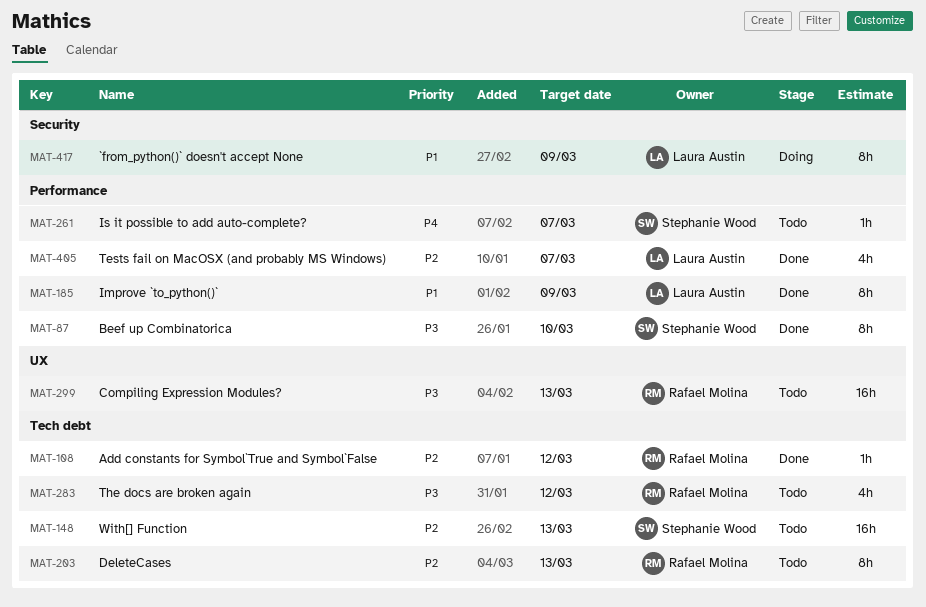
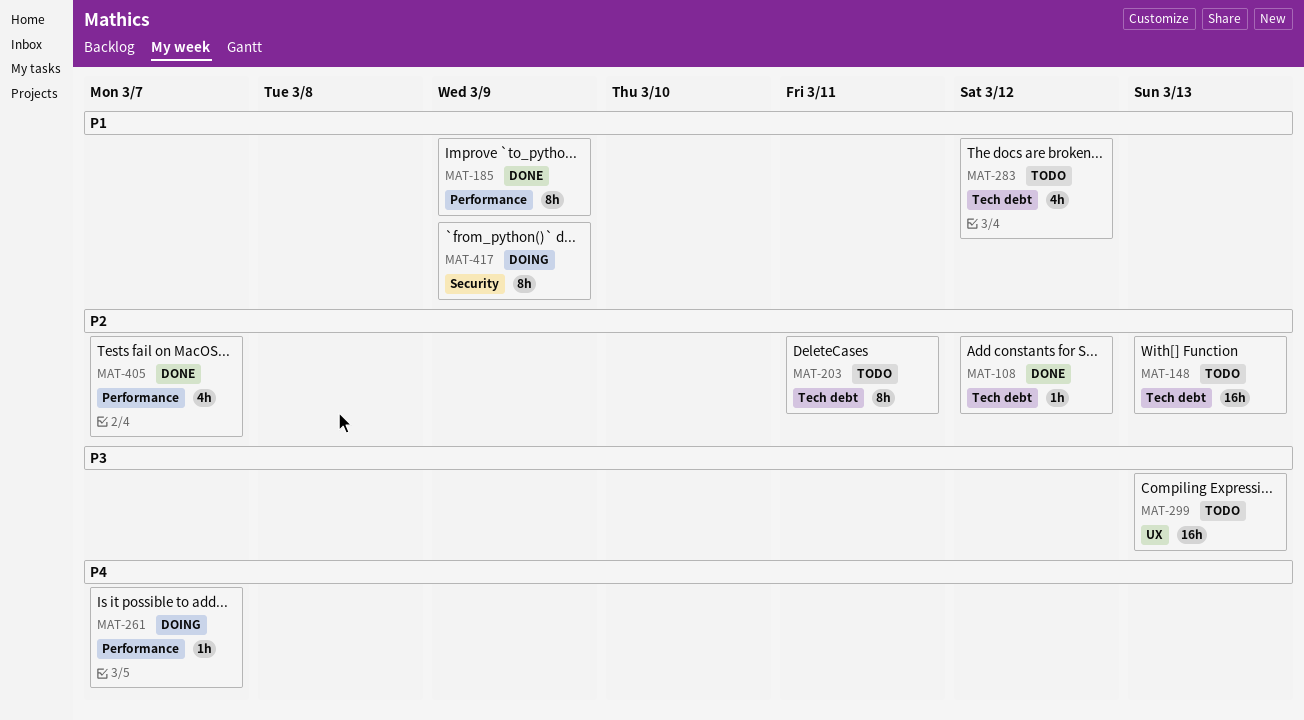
MAT-87: present -> none
MAT-203, due: Mar 13 -> Mar 11
MAT-261, status: Todo -> Doing
MAT-283, priority: P3 -> P1

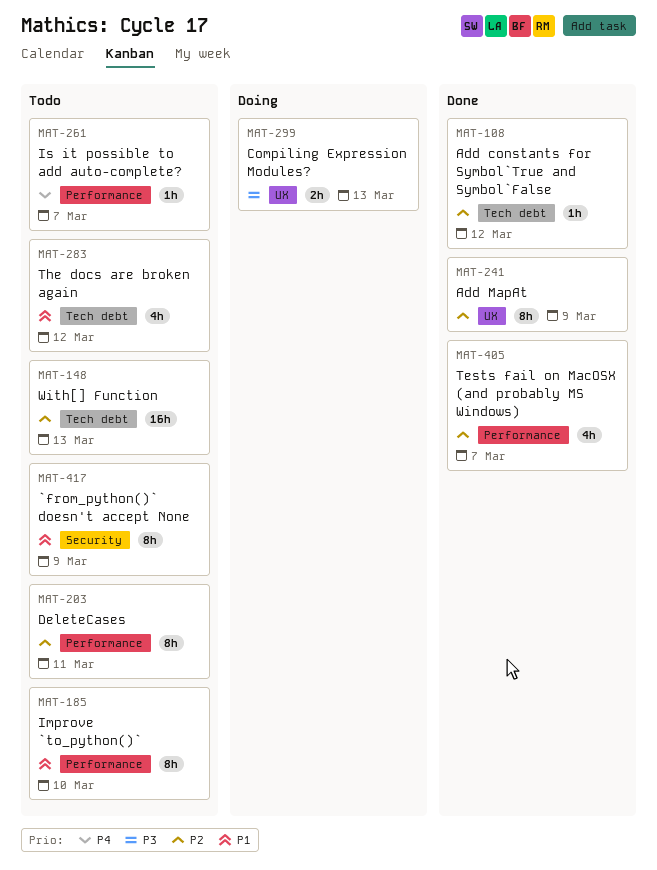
MAT-185, status: Done -> Todo
MAT-185, due: Mar 9 -> Mar 10
MAT-203, label: Tech debt -> Performance
MAT-241: none -> present
MAT-261, status: Doing -> Todo
MAT-299, status: Todo -> Doing
MAT-299, estimate: 16h -> 2h
MAT-417, status: Doing -> Todo

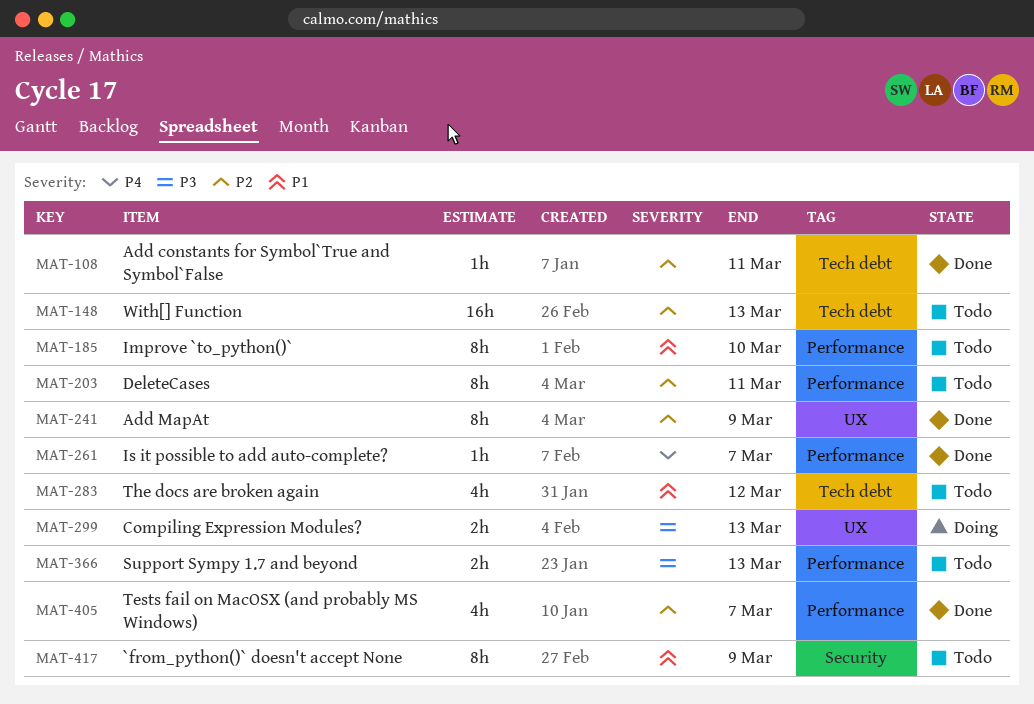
MAT-108, due: Mar 12 -> Mar 11
MAT-261, status: Todo -> Done
MAT-366: none -> present

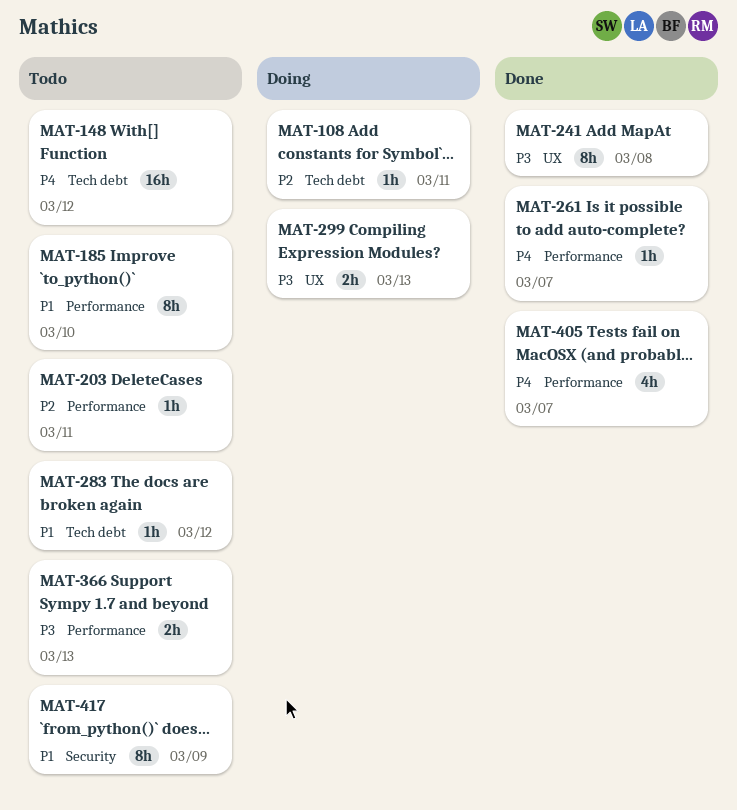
MAT-108, status: Done -> Doing
MAT-148, priority: P2 -> P4
MAT-148, due: Mar 13 -> Mar 12
MAT-203, estimate: 8h -> 1h
MAT-241, priority: P2 -> P3
MAT-241, due: Mar 9 -> Mar 8
MAT-283, estimate: 4h -> 1h
MAT-405, priority: P2 -> P4

